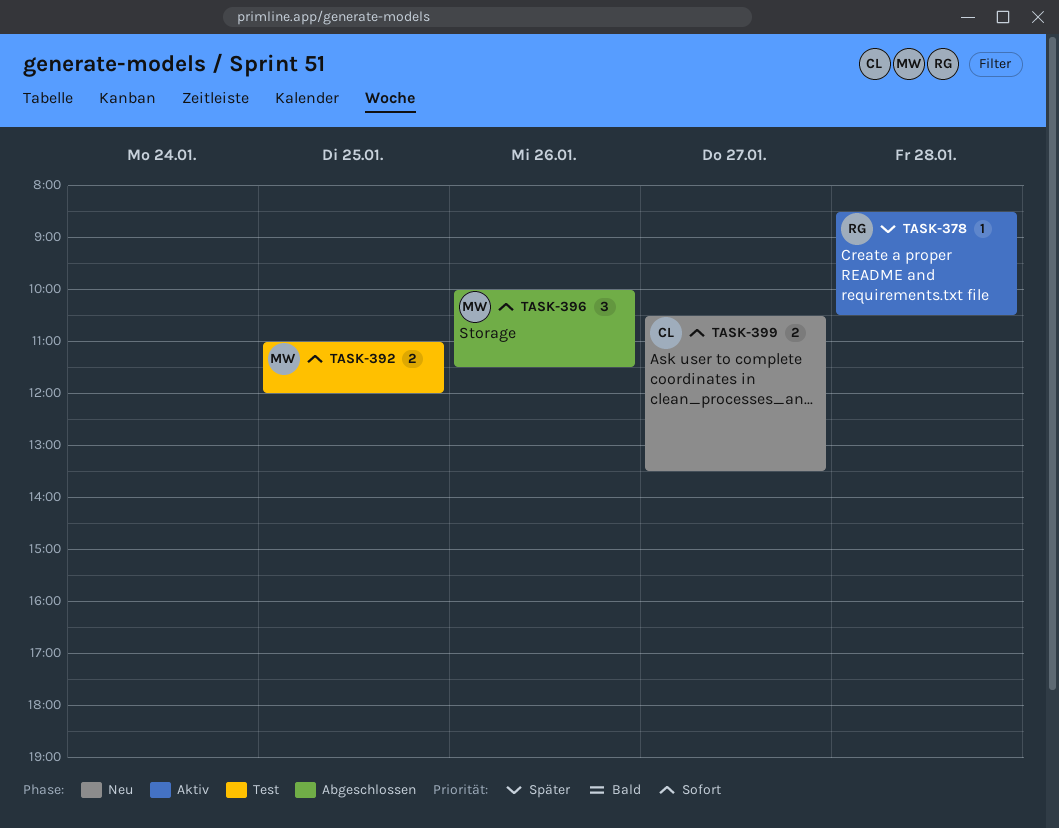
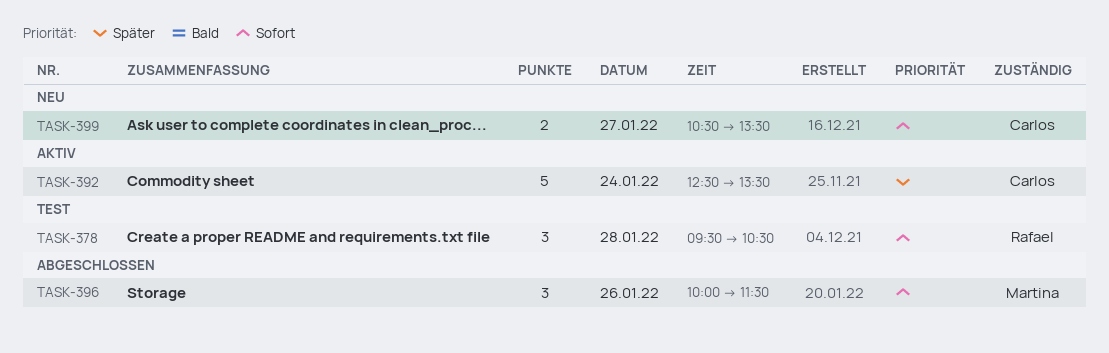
TASK-378, status: Aktiv -> Test
TASK-378, priority: Später -> Sofort
TASK-378, estimate: 1 -> 3
TASK-378, begins: 08:30 -> 09:30
TASK-392, status: Test -> Aktiv
TASK-392, owner: Martina -> Carlos
TASK-392, priority: Sofort -> Später
TASK-392, estimate: 2 -> 5
TASK-392, day: Jan 25 -> Jan 24
TASK-392, begins: 11:00 -> 12:30
TASK-392, ends: 12:00 -> 13:30

